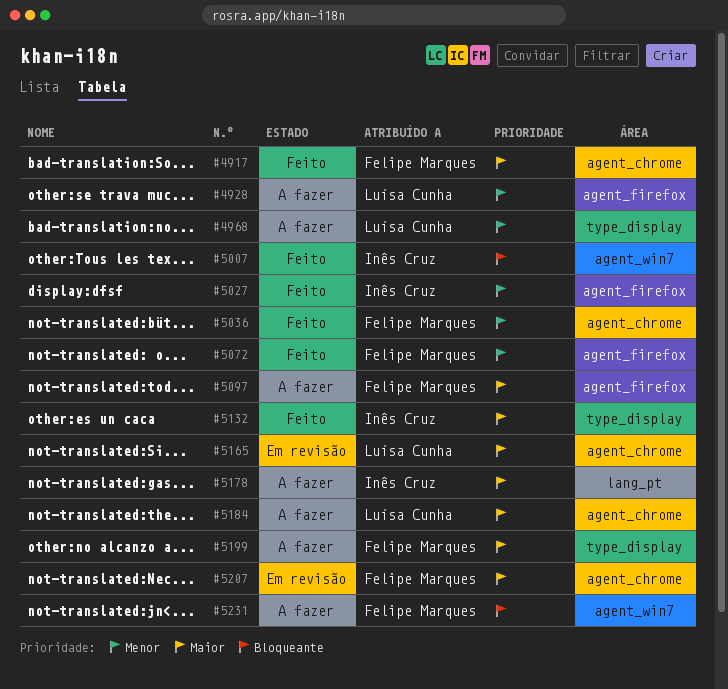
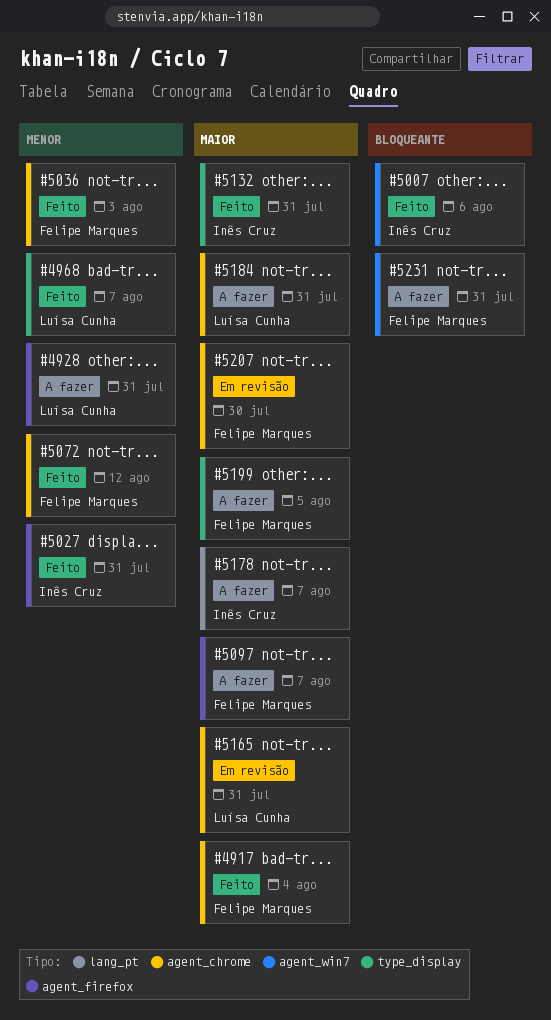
#4968, status: A fazer -> Feito
#5072, label: agent_firefox -> agent_chrome

